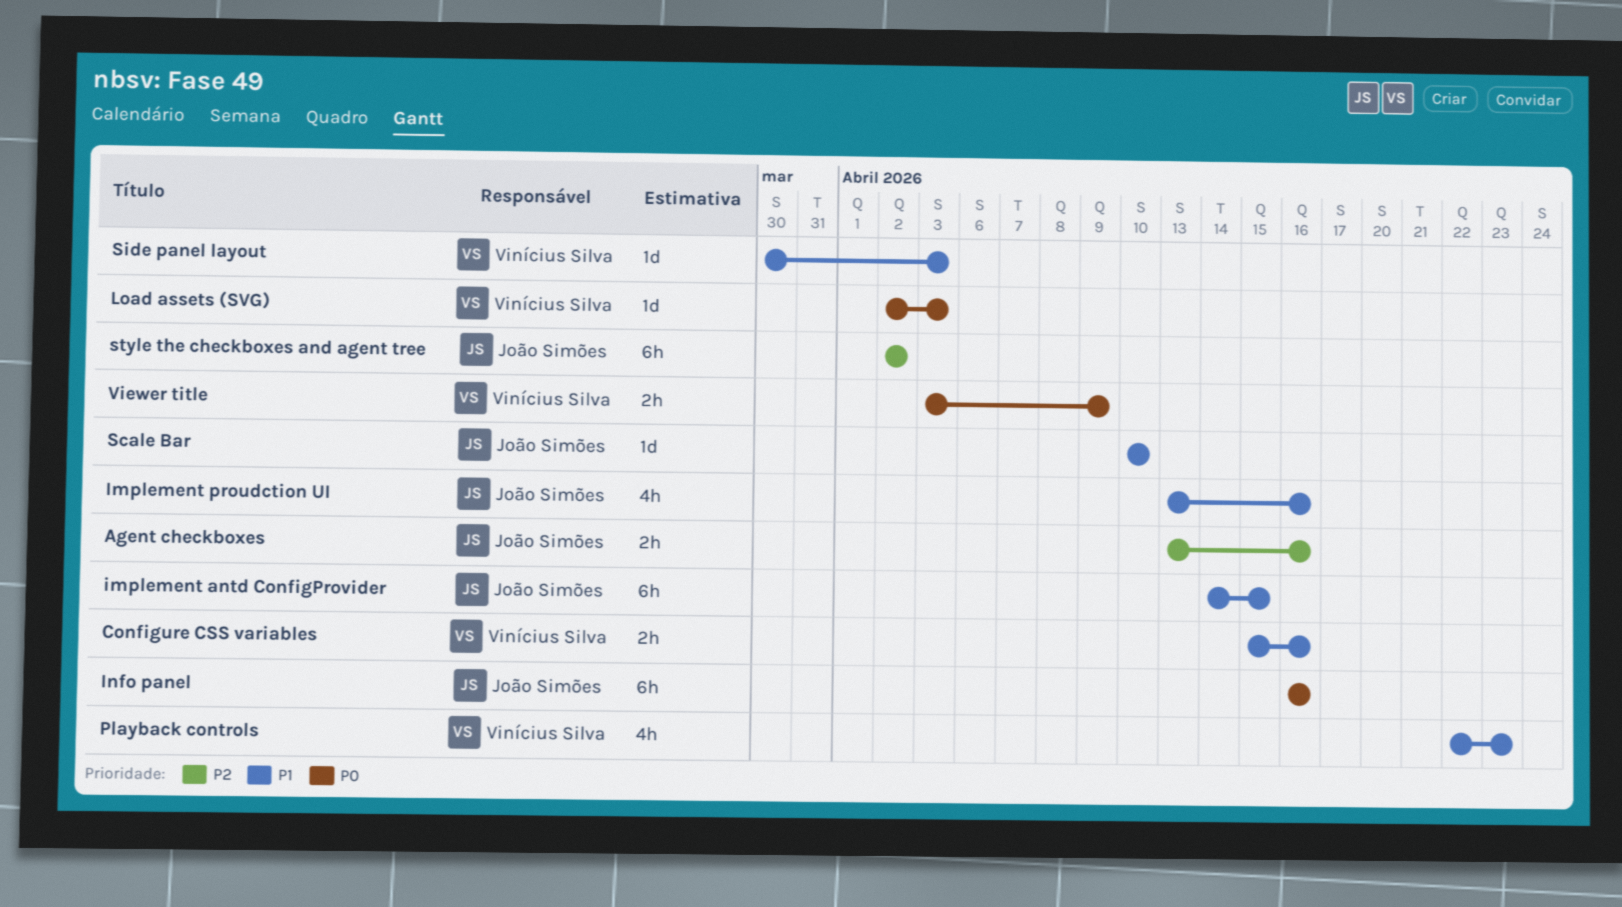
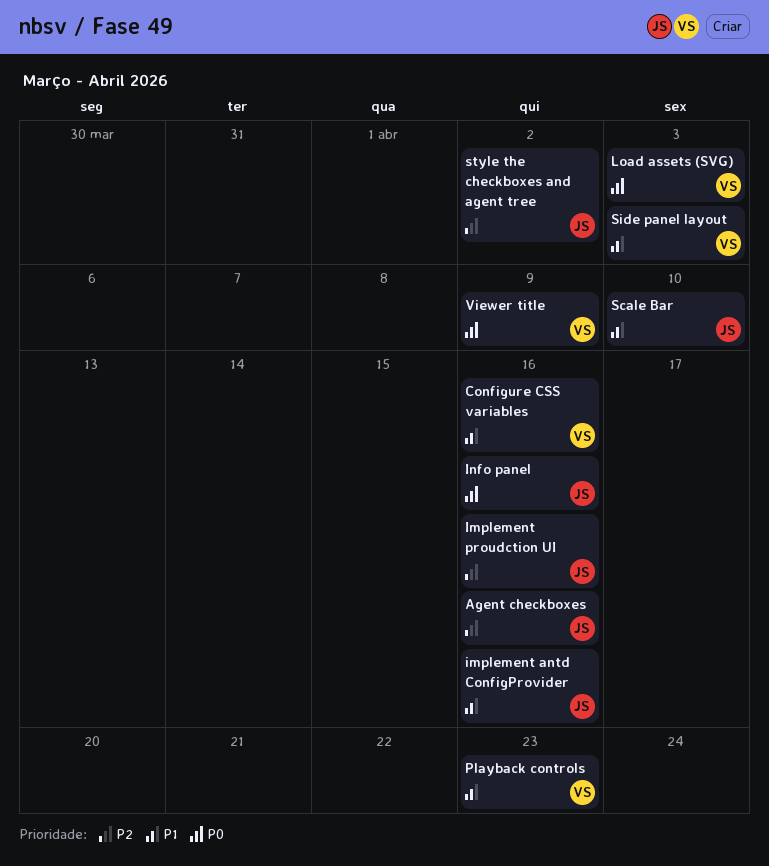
implement antd ConfigProvider, due: Apr 15 -> Apr 16
Implement proudction UI, priority: P1 -> P2

